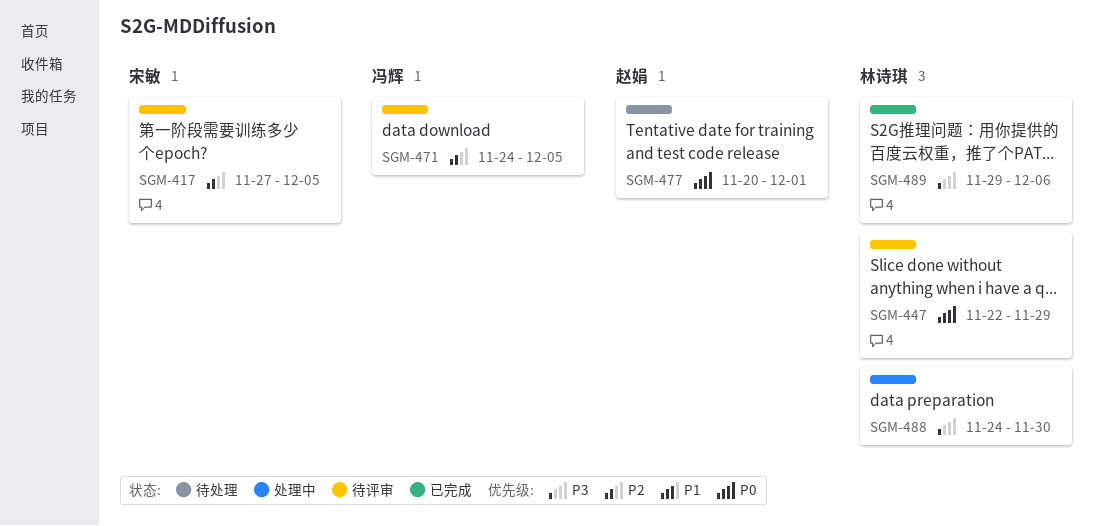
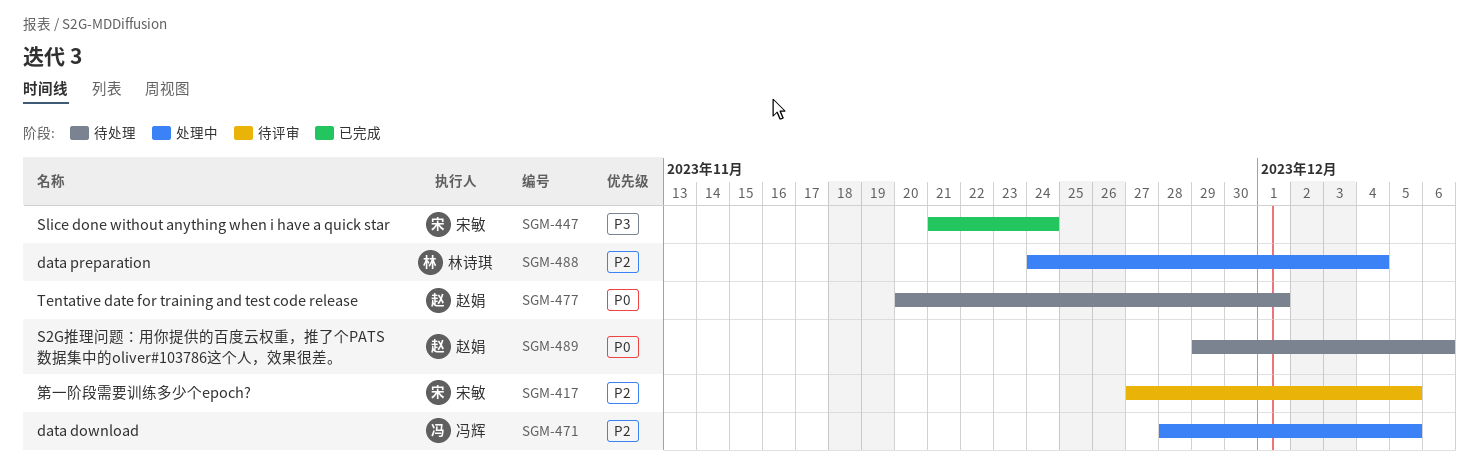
SGM-447, status: 待评审 -> 已完成
SGM-447, owner: 林诗琪 -> 宋敏
SGM-447, priority: P0 -> P3
SGM-447, start: Nov 22 -> Nov 21
SGM-447, due: Nov 29 -> Nov 24
SGM-471, status: 待评审 -> 处理中
SGM-471, start: Nov 24 -> Nov 28
SGM-488, priority: P3 -> P2
SGM-488, due: Nov 30 -> Dec 4
SGM-489, status: 已完成 -> 待处理
SGM-489, owner: 林诗琪 -> 赵娟
SGM-489, priority: P3 -> P0

